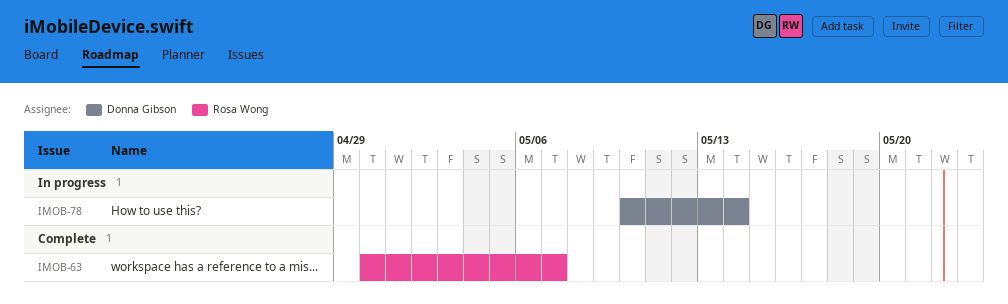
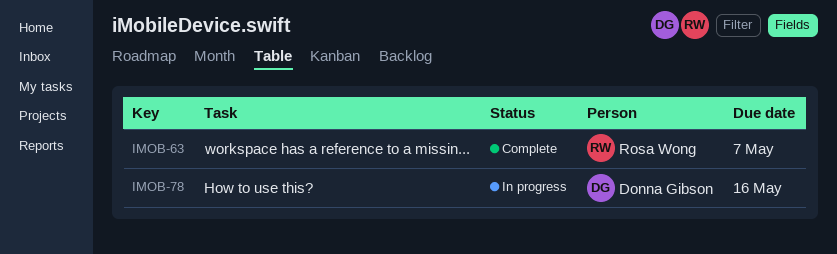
IMOB-78, due: May 14 -> May 16

